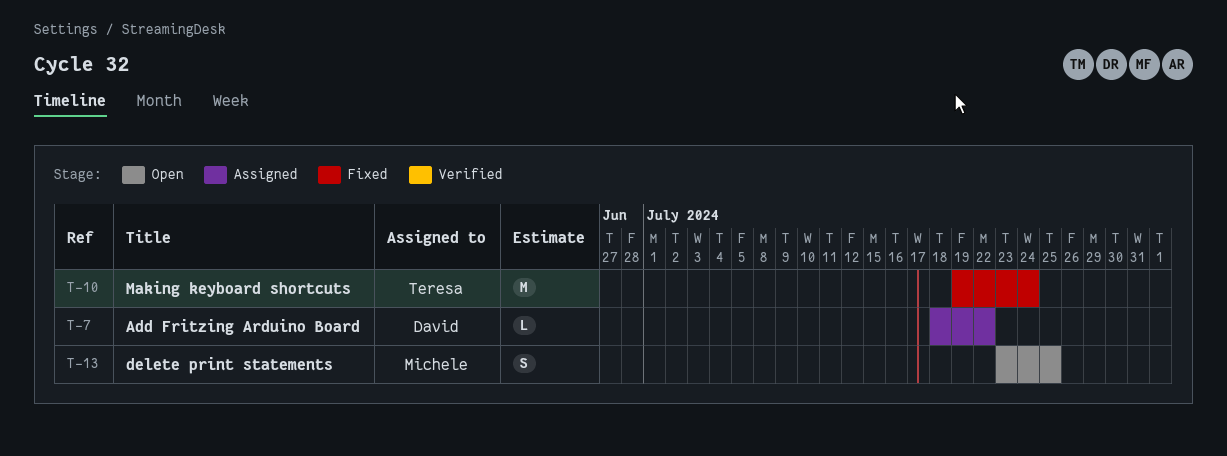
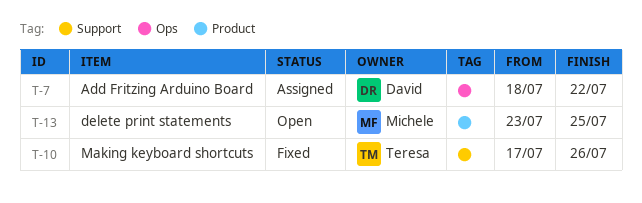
T-10, start: Jul 19 -> Jul 17
T-10, due: Jul 24 -> Jul 26

